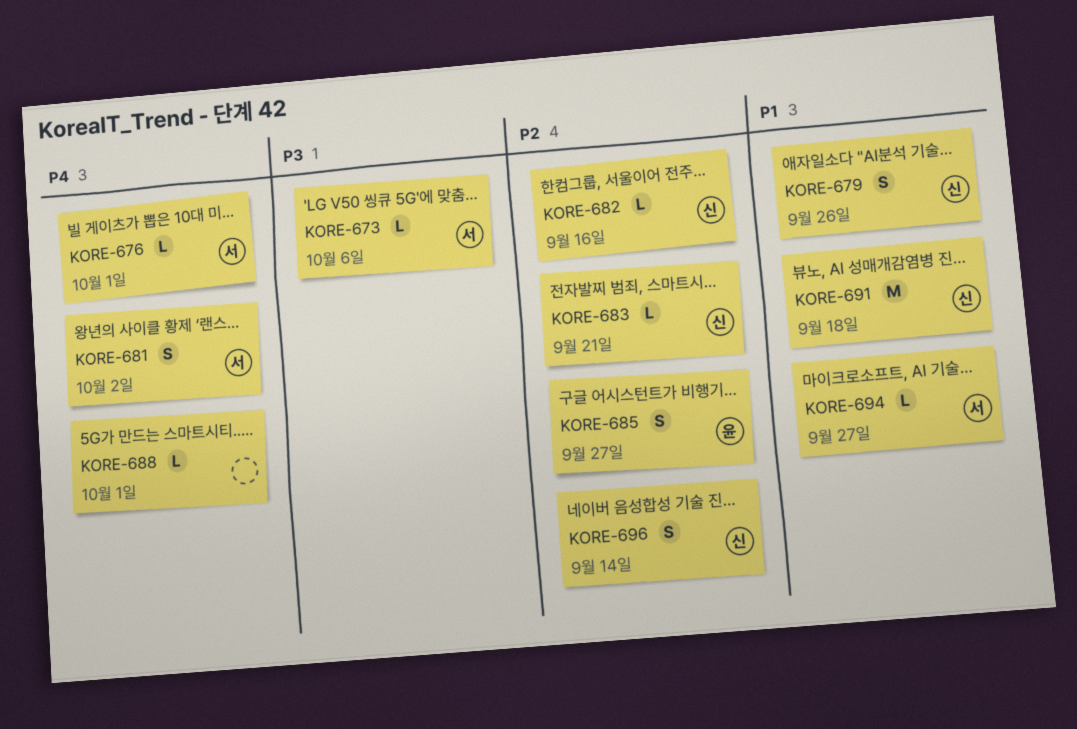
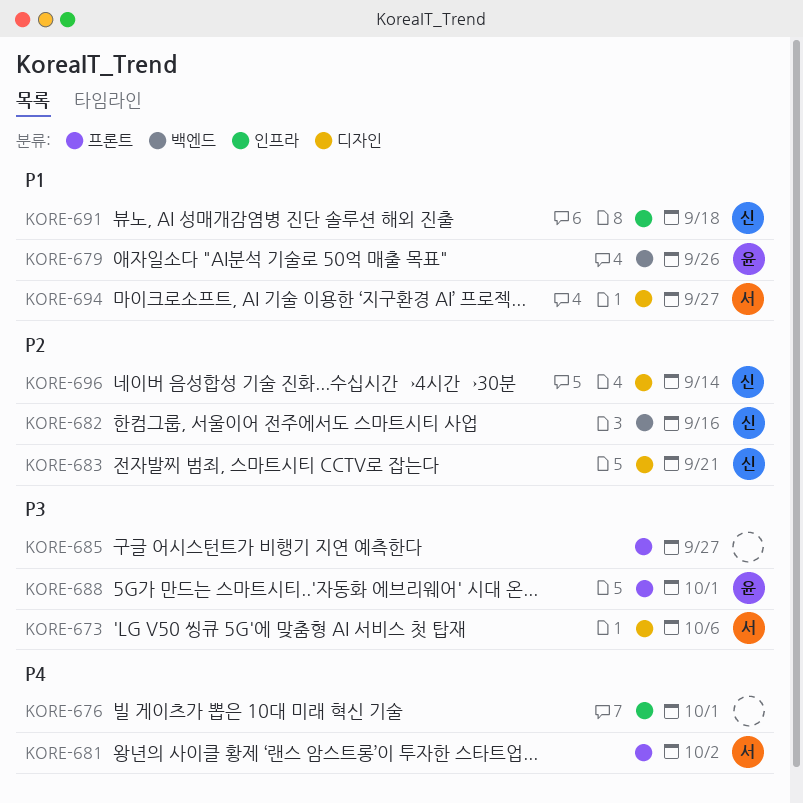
KORE-676, owner: 서 -> none
KORE-679, owner: 신 -> 윤
KORE-685, owner: 윤 -> none
KORE-685, priority: P2 -> P3
KORE-688, owner: none -> 윤
KORE-688, priority: P4 -> P3

